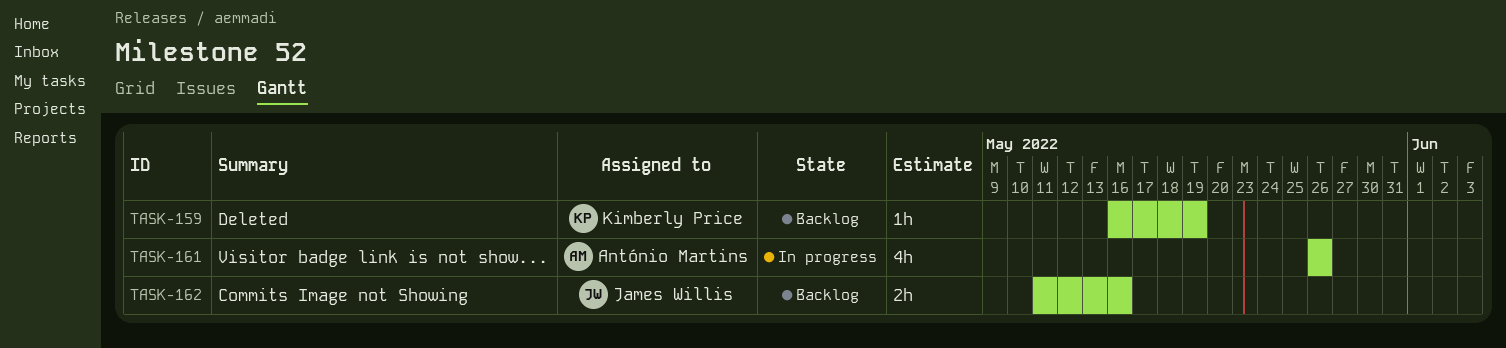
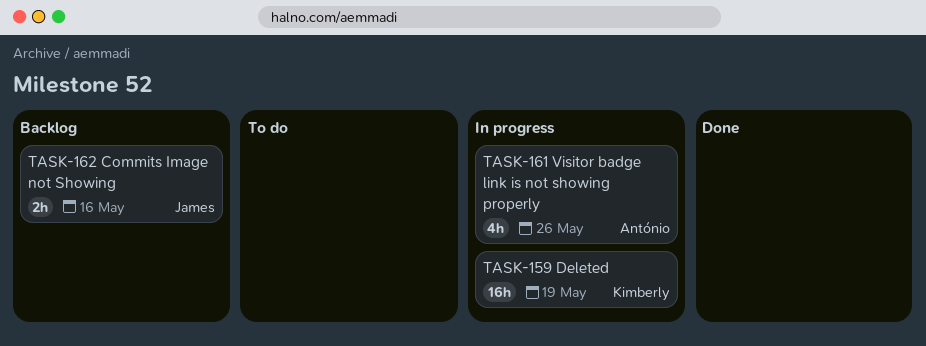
TASK-159, status: Backlog -> In progress
TASK-159, estimate: 1h -> 16h

